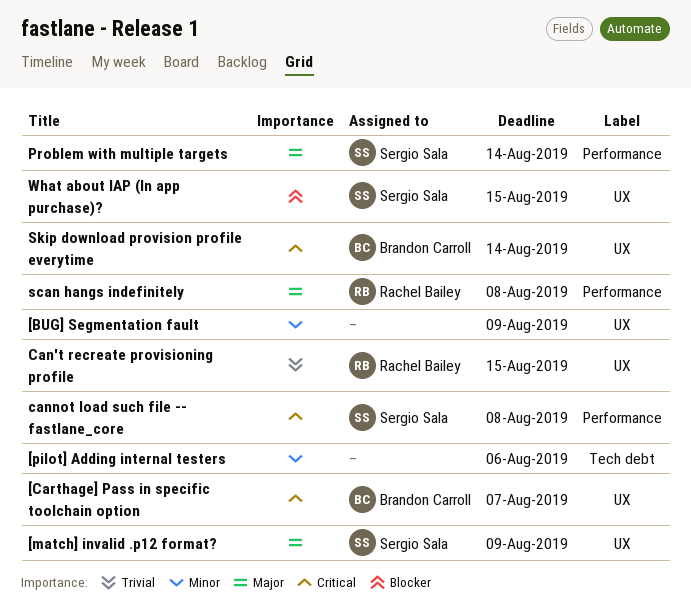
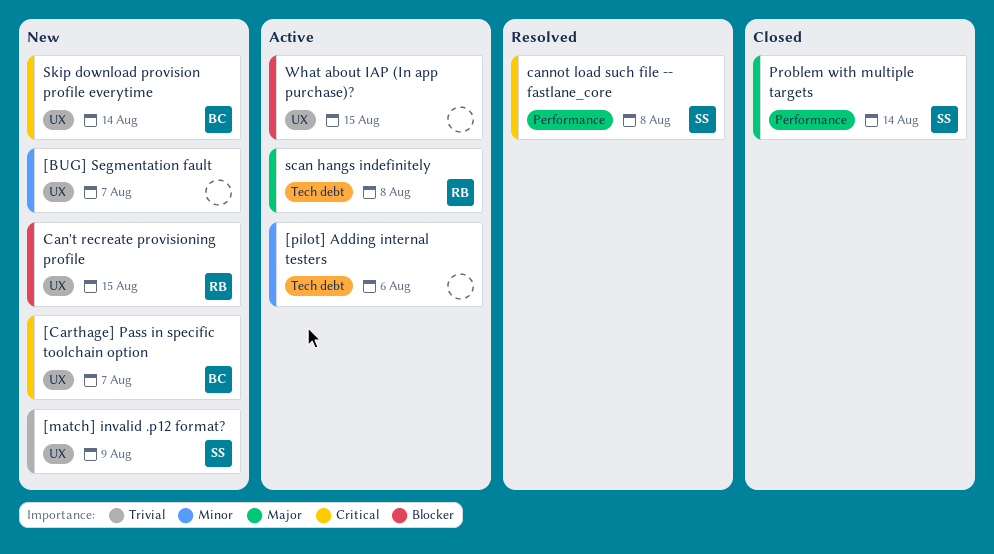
[BUG] Segmentation fault, due: Aug 9 -> Aug 7
[match] invalid .p12 format?, priority: Major -> Trivial
Can't recreate provisioning profile, priority: Trivial -> Blocker
scan hangs indefinitely, label: Performance -> Tech debt
What about IAP (In app purchase)?, owner: Sergio Sala -> none

